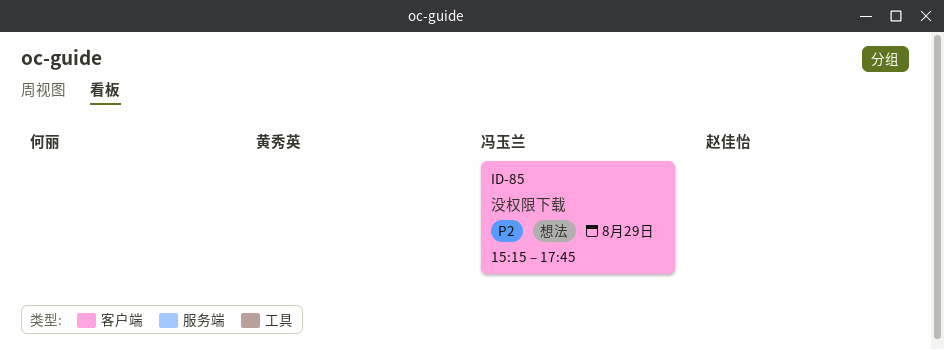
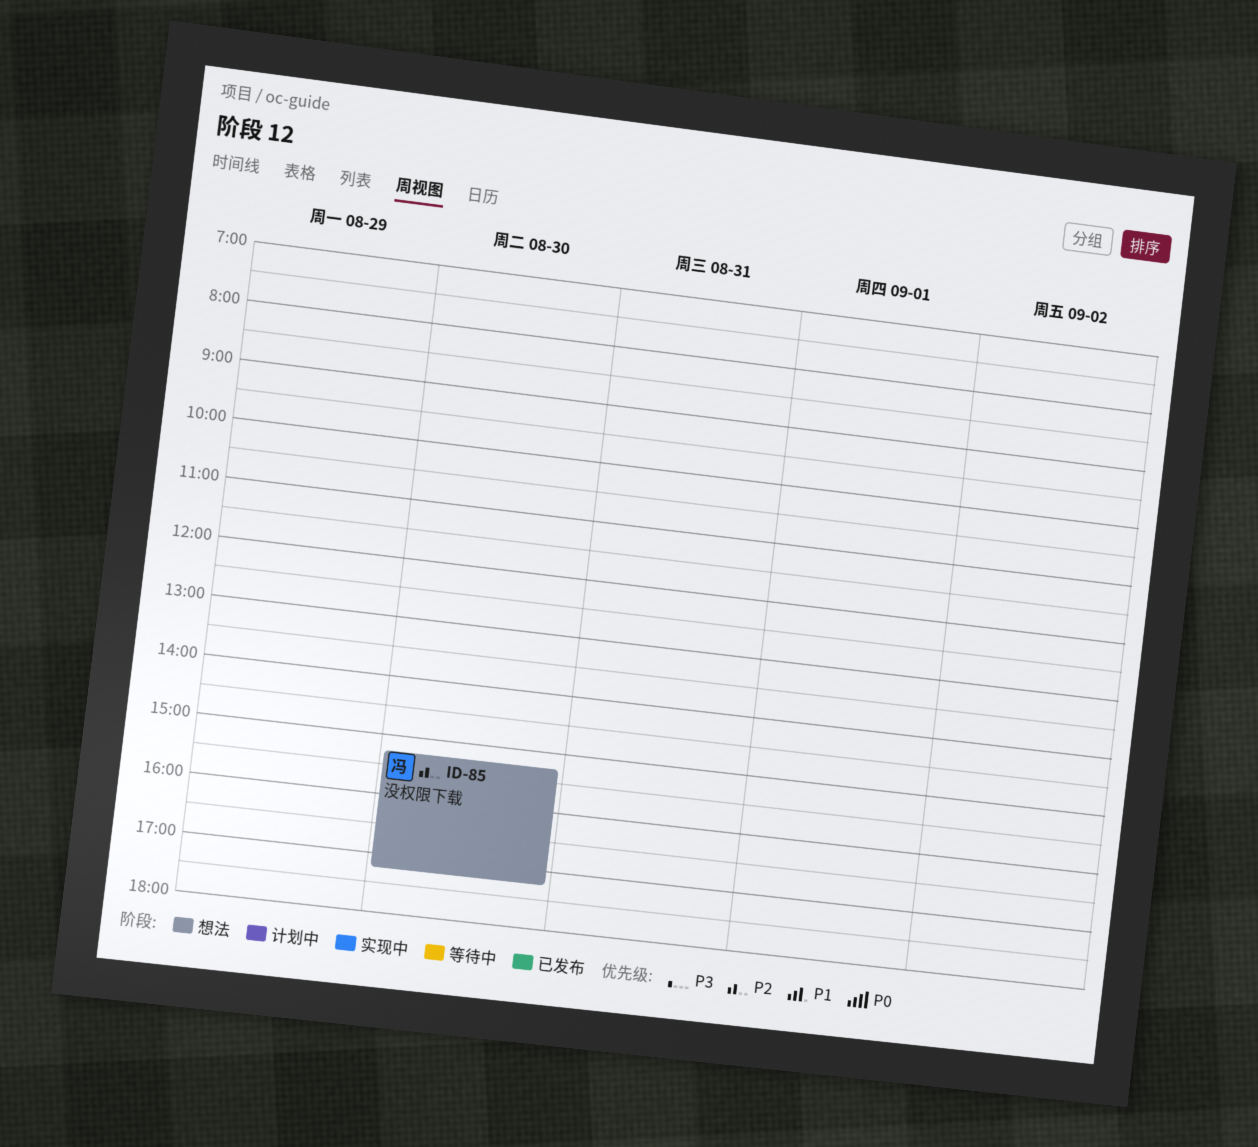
ID-85, day: Aug 29 -> Aug 30
ID-85, ends: 17:45 -> 17:15

